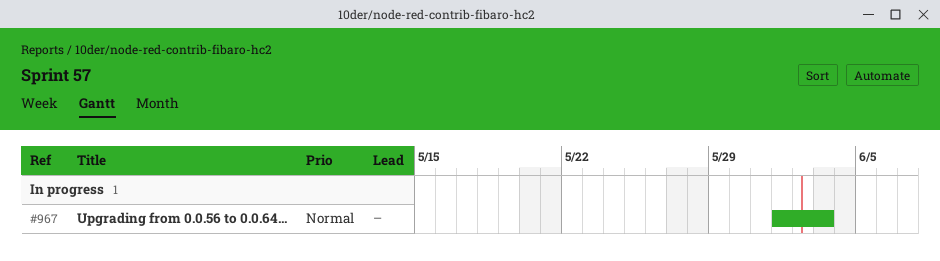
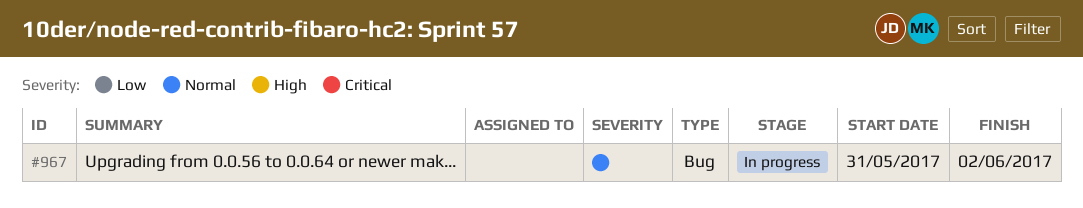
#967, start: Jun 1 -> May 31
#967, due: Jun 3 -> Jun 2

